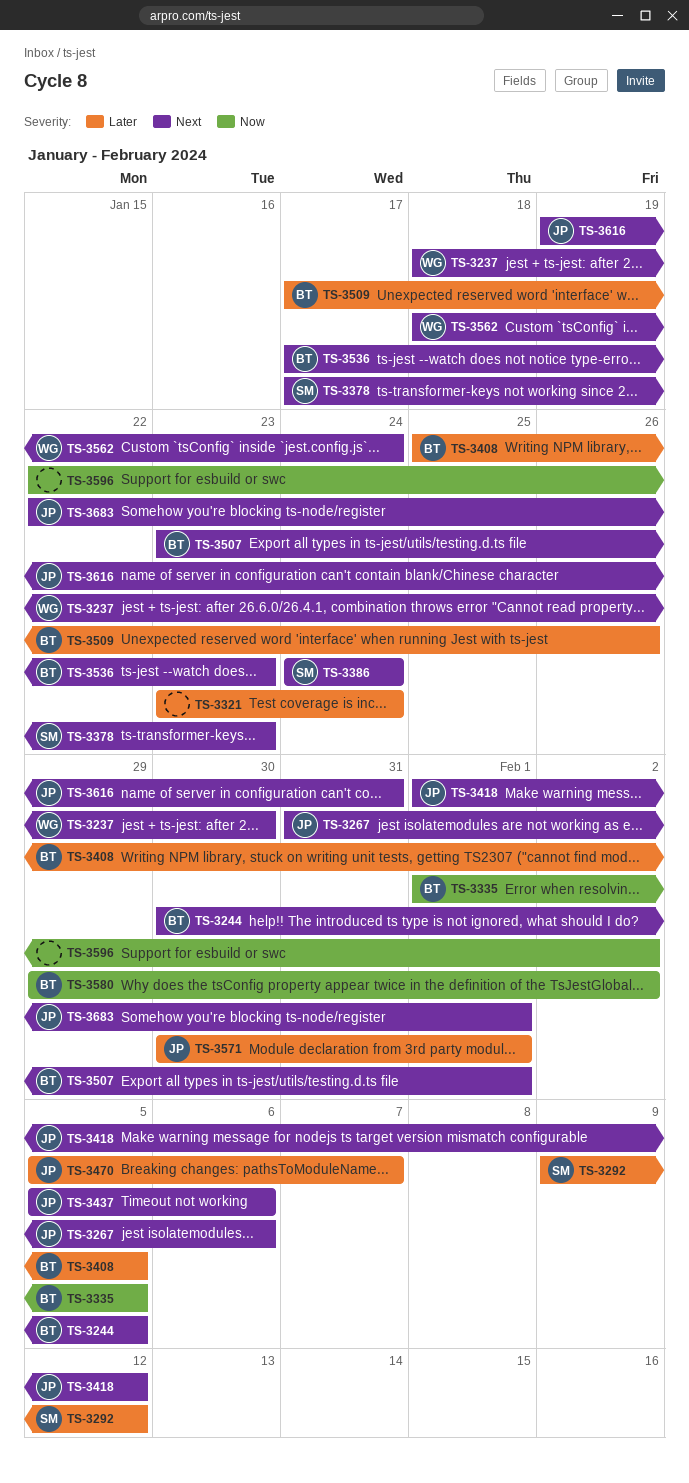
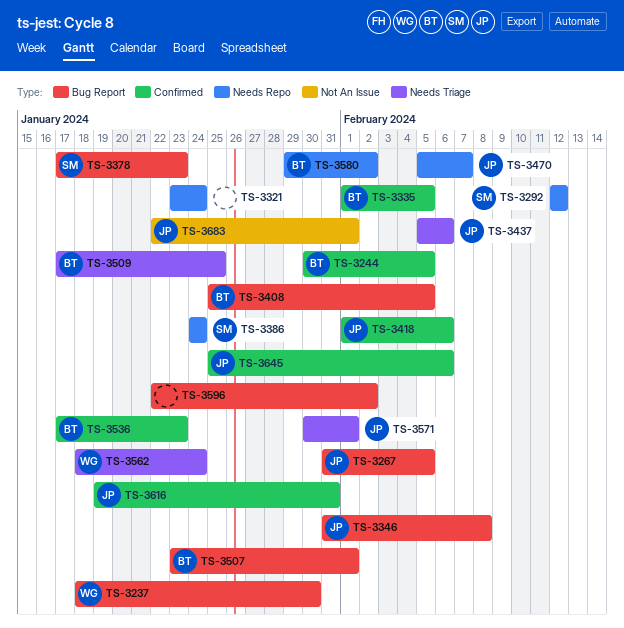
TS-3267, due: Feb 6 -> Feb 5
TS-3292, start: Feb 9 -> Feb 12
TS-3346: none -> present
TS-3418, due: Feb 12 -> Feb 6
TS-3509, due: Jan 26 -> Jan 25
TS-3645: none -> present

